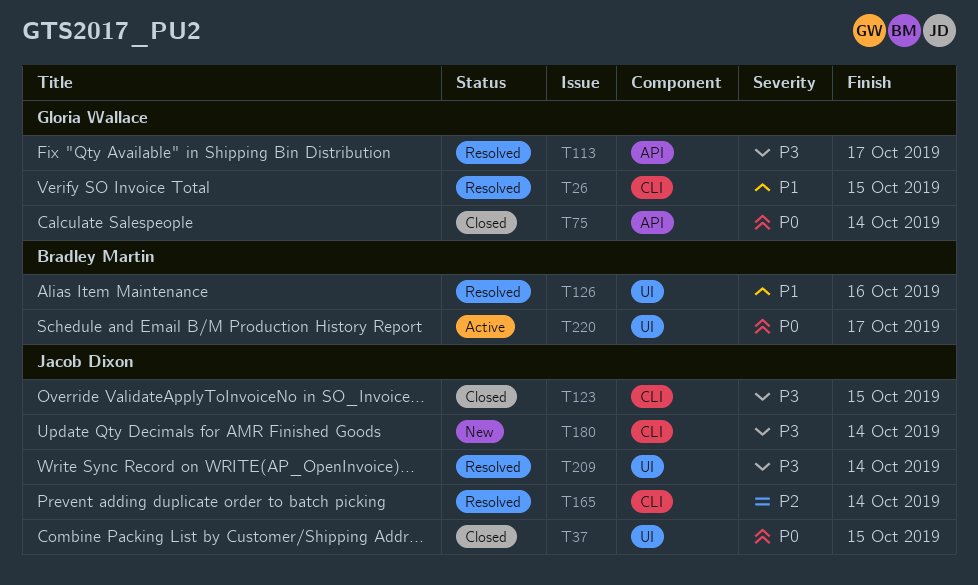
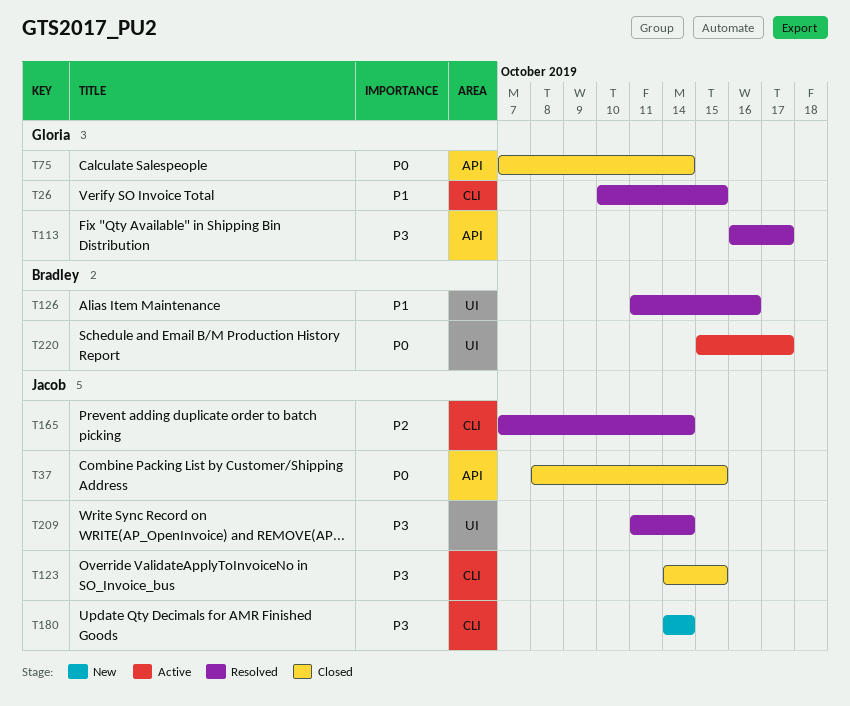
T37, label: UI -> API

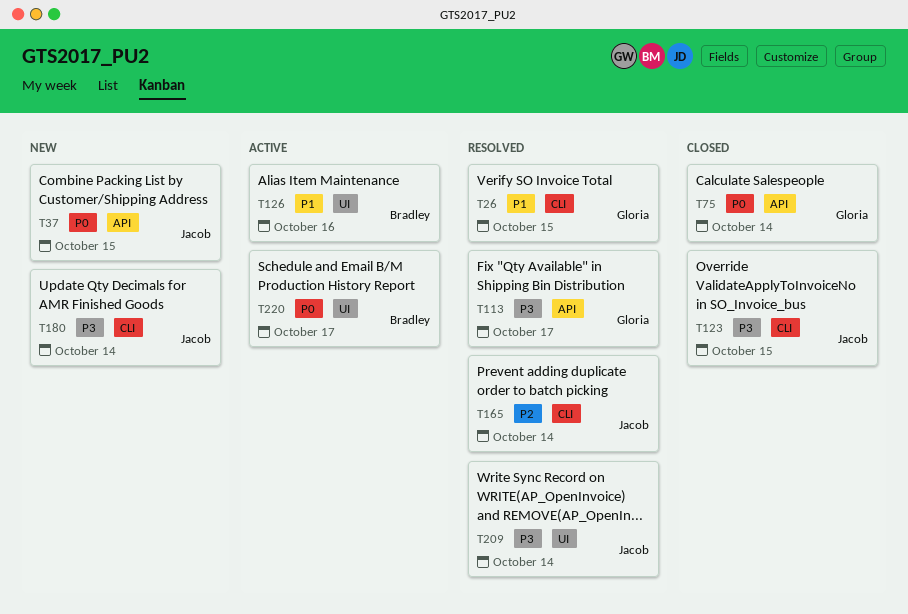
T37, status: Closed -> New
T126, status: Resolved -> Active

